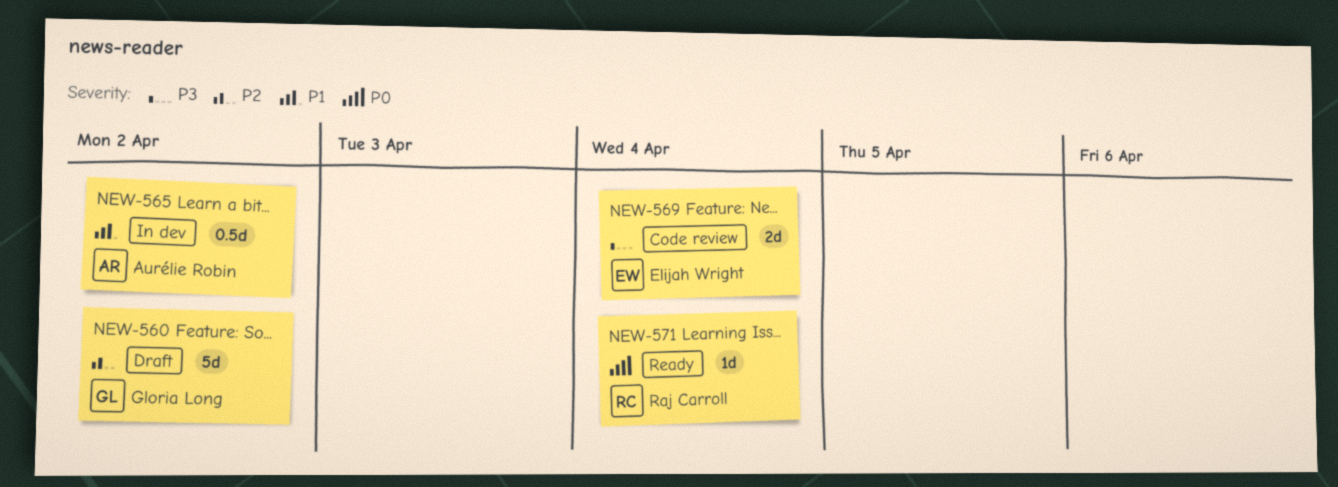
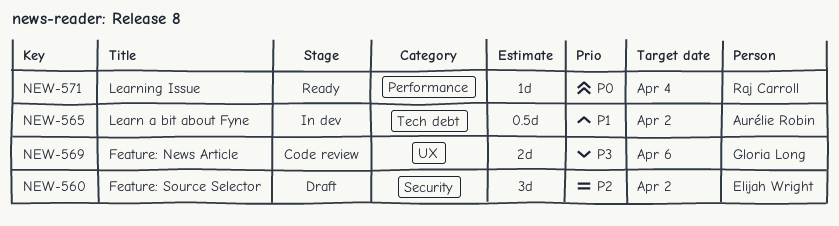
NEW-560, owner: Gloria Long -> Elijah Wright
NEW-560, estimate: 5d -> 3d
NEW-569, owner: Elijah Wright -> Gloria Long
NEW-569, due: Apr 4 -> Apr 6

